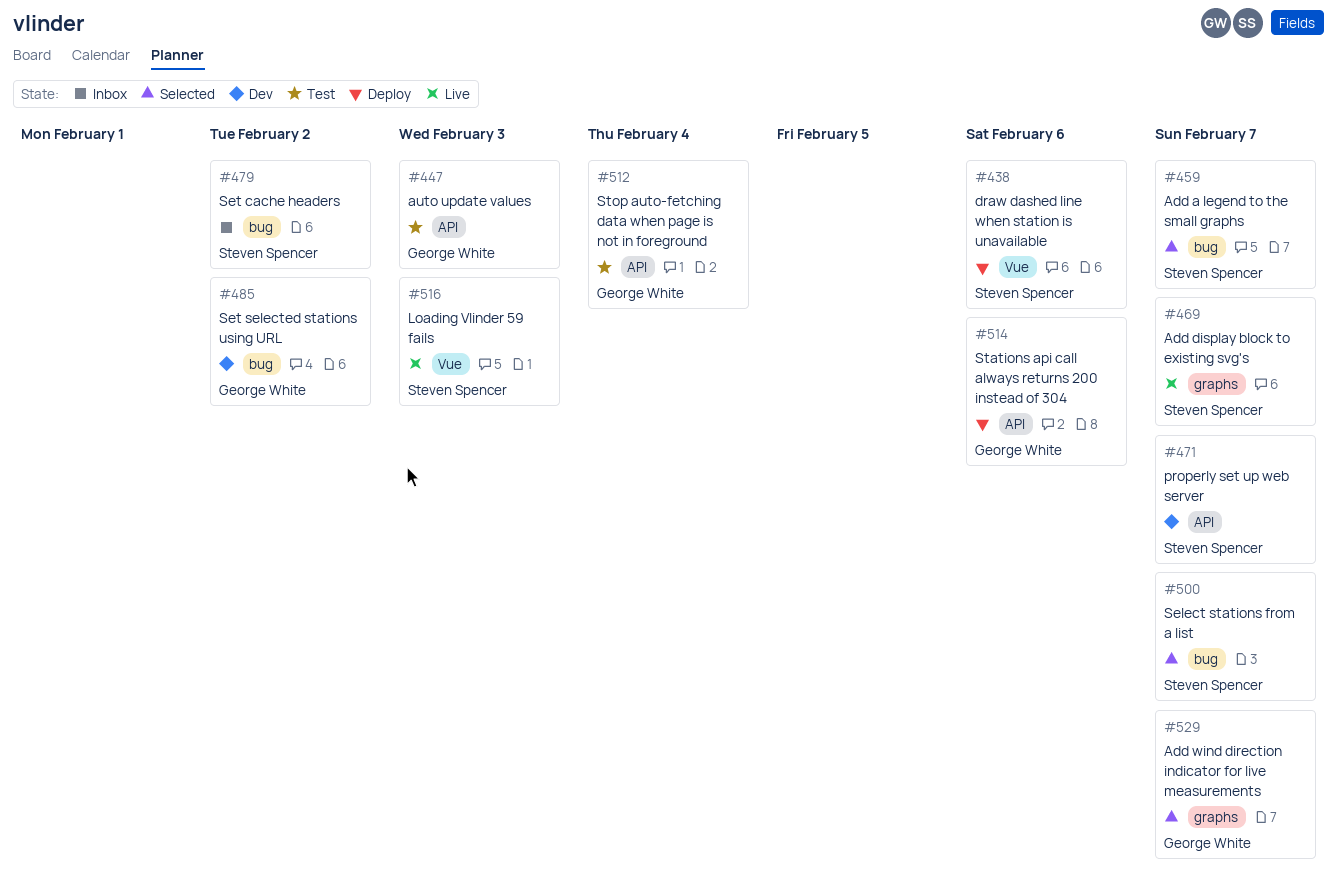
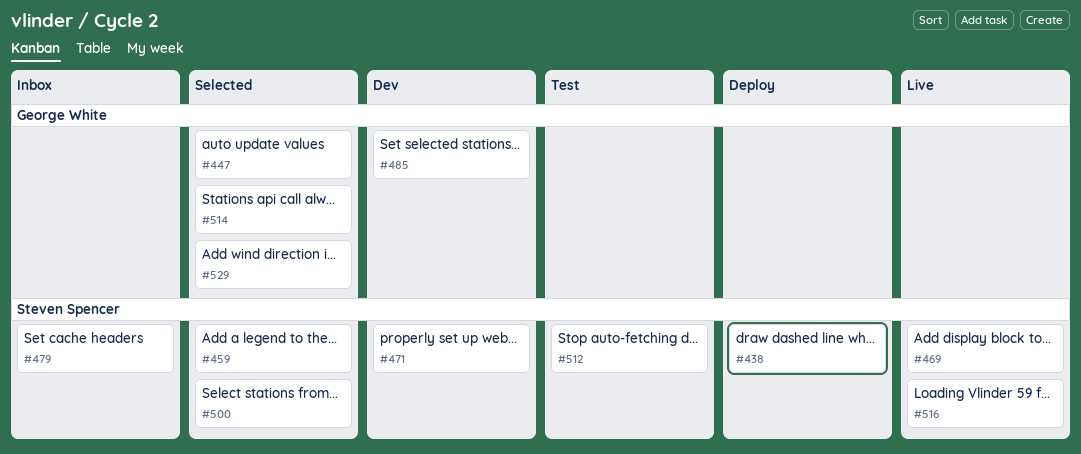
#447, status: Test -> Selected
#512, owner: George White -> Steven Spencer
#514, status: Deploy -> Selected

